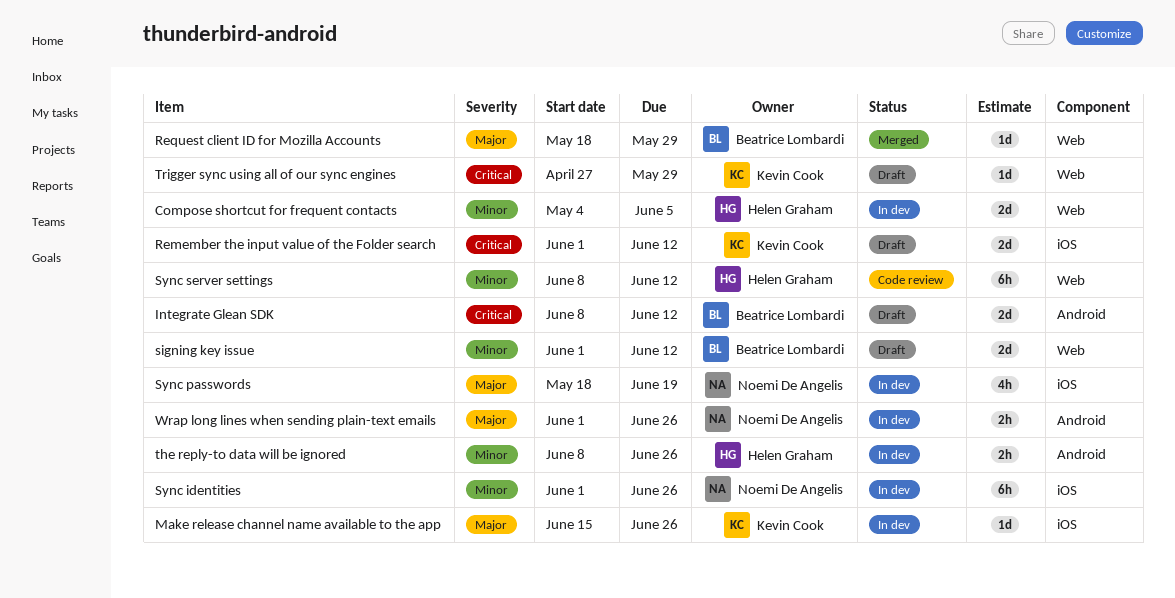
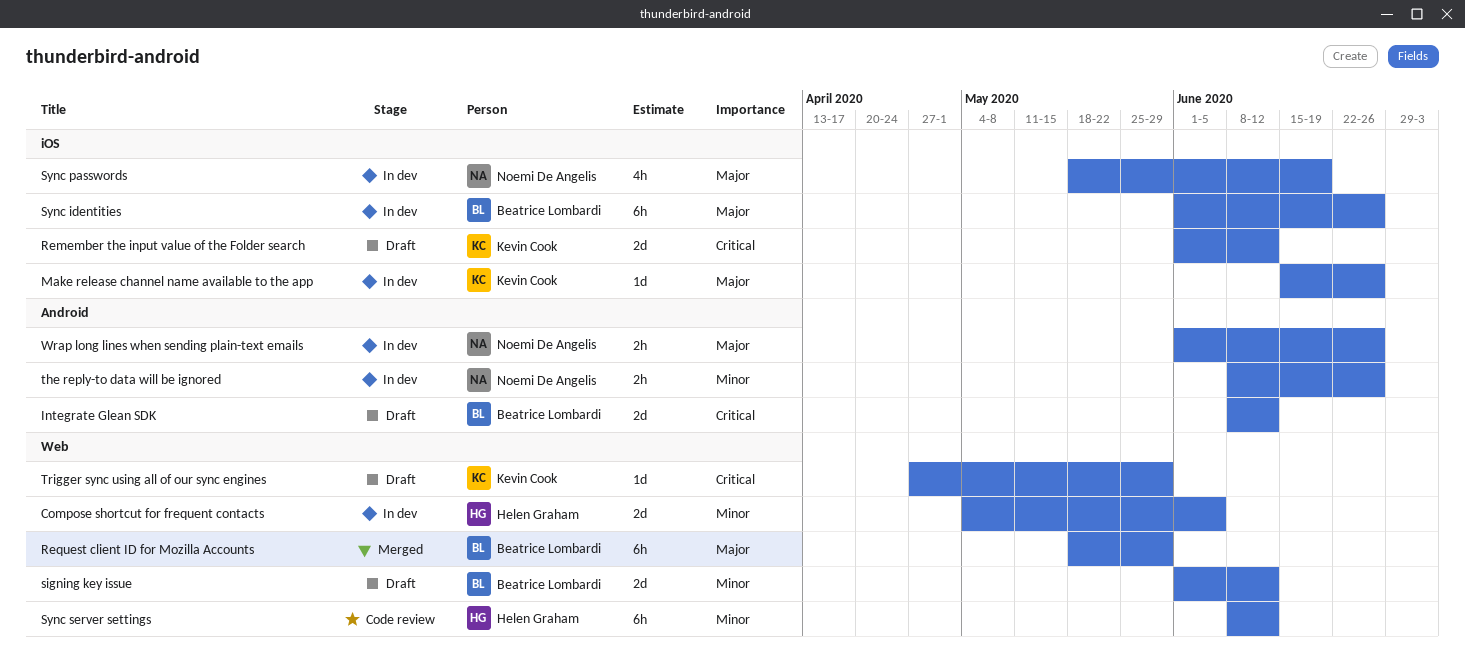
Request client ID for Mozilla Accounts, estimate: 1d -> 6h
Sync identities, owner: Noemi De Angelis -> Beatrice Lombardi
Sync identities, priority: Minor -> Major
the reply-to data will be ignored, owner: Helen Graham -> Noemi De Angelis

